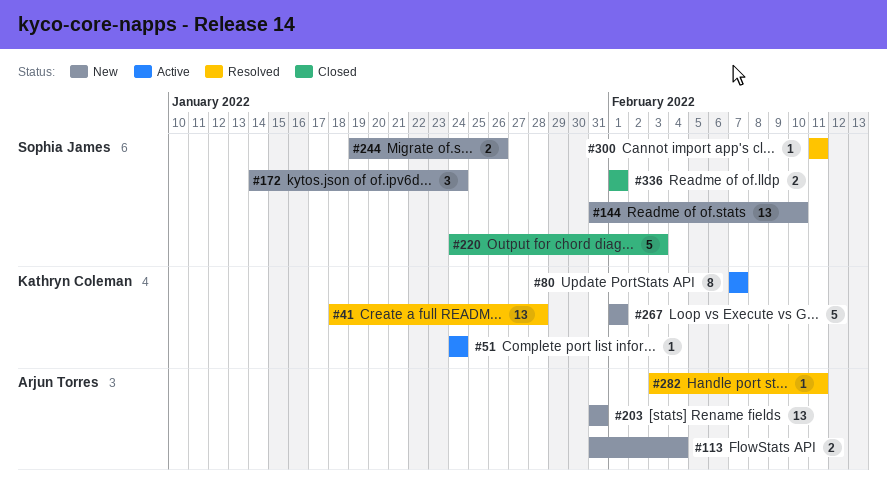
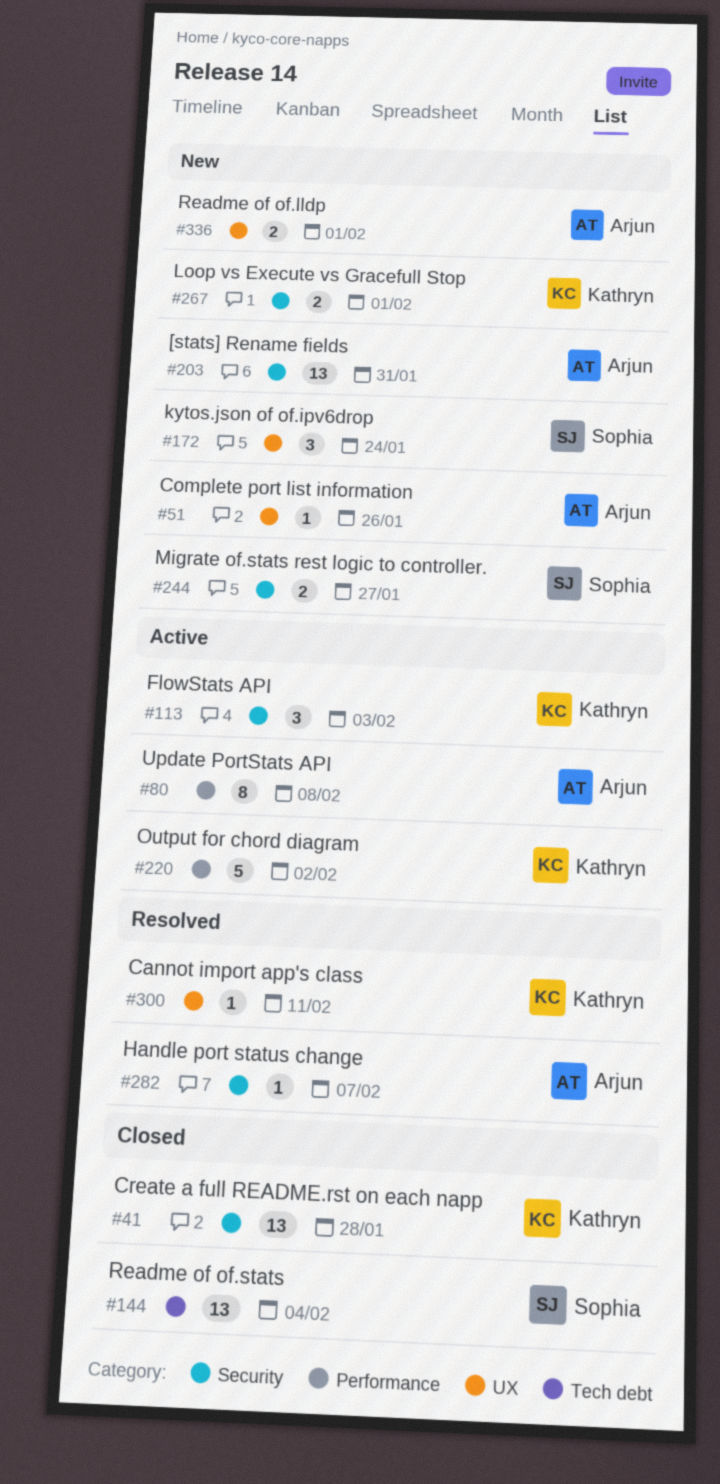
#41, status: Resolved -> Closed
#51, status: Active -> New
#51, owner: Kathryn Coleman -> Arjun Torres
#51, due: Jan 24 -> Jan 26
#80, owner: Kathryn Coleman -> Arjun Torres
#80, due: Feb 7 -> Feb 8
#113, status: New -> Active
#113, owner: Arjun Torres -> Kathryn Coleman
#113, estimate: 2 -> 3
#113, due: Feb 4 -> Feb 3
#144, status: New -> Closed
#144, due: Feb 10 -> Feb 4
#220, status: Closed -> Active
#220, owner: Sophia James -> Kathryn Coleman
#220, due: Feb 3 -> Feb 2
#244, due: Jan 26 -> Jan 27
#267, estimate: 5 -> 2
#282, due: Feb 11 -> Feb 7
#300, owner: Sophia James -> Kathryn Coleman
#336, status: Closed -> New
#336, owner: Sophia James -> Arjun Torres

